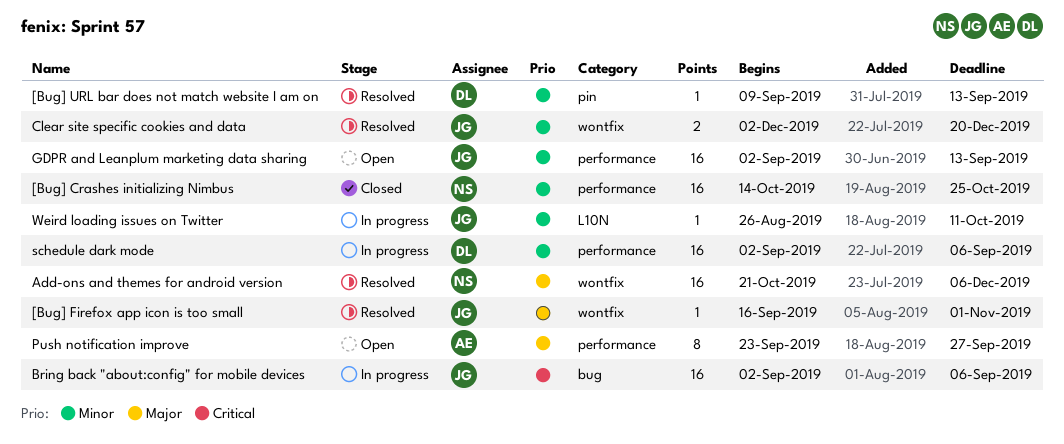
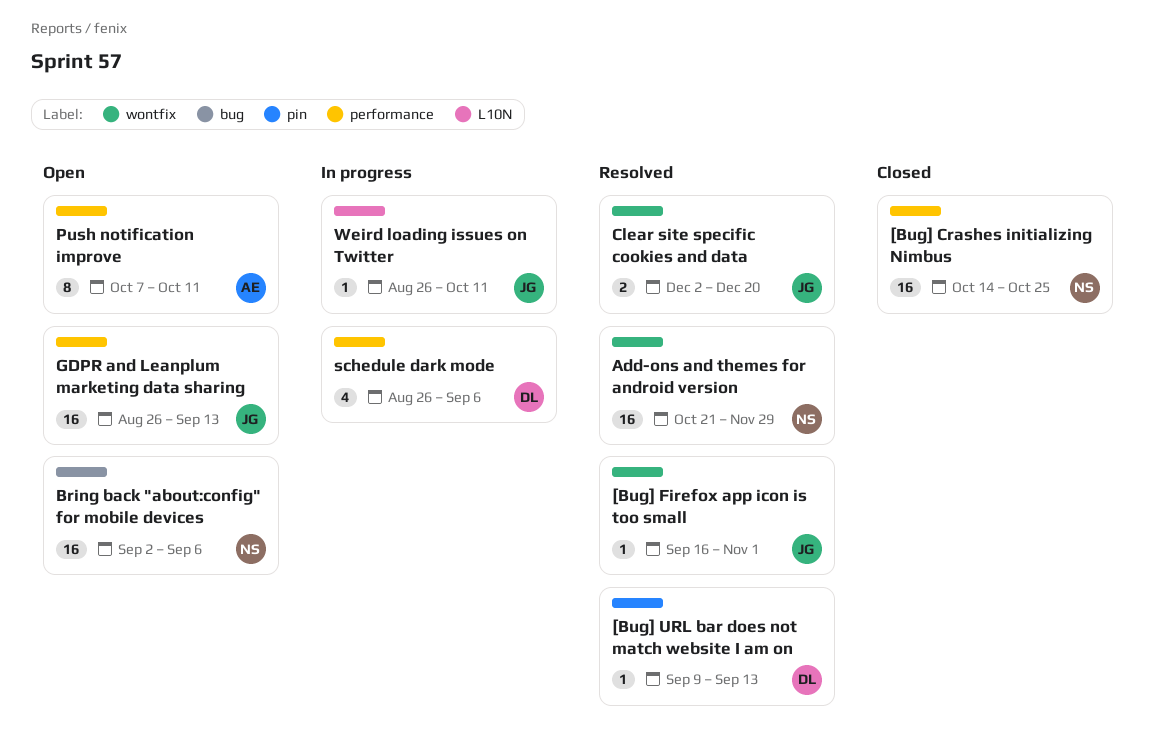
Add-ons and themes for android version, due: Dec 6 -> Nov 29
Bring back "about:config" for mobile devices, status: In progress -> Open
Bring back "about:config" for mobile devices, owner: JG -> NS
GDPR and Leanplum marketing data sharing, start: Sep 2 -> Aug 26
Push notification improve, start: Sep 23 -> Oct 7
Push notification improve, due: Sep 27 -> Oct 11
schedule dark mode, estimate: 16 -> 4
schedule dark mode, start: Sep 2 -> Aug 26

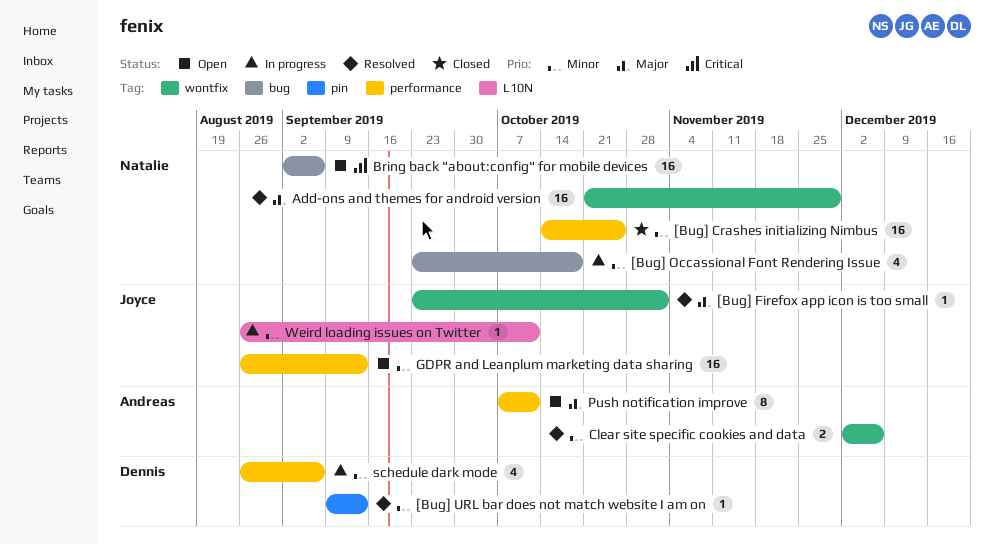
[Bug] Firefox app icon is too small, start: Sep 16 -> Sep 23
[Bug] Occassional Font Rendering Issue: none -> present
Clear site specific cookies and data, owner: Joyce -> Andreas
Clear site specific cookies and data, due: Dec 20 -> Dec 6

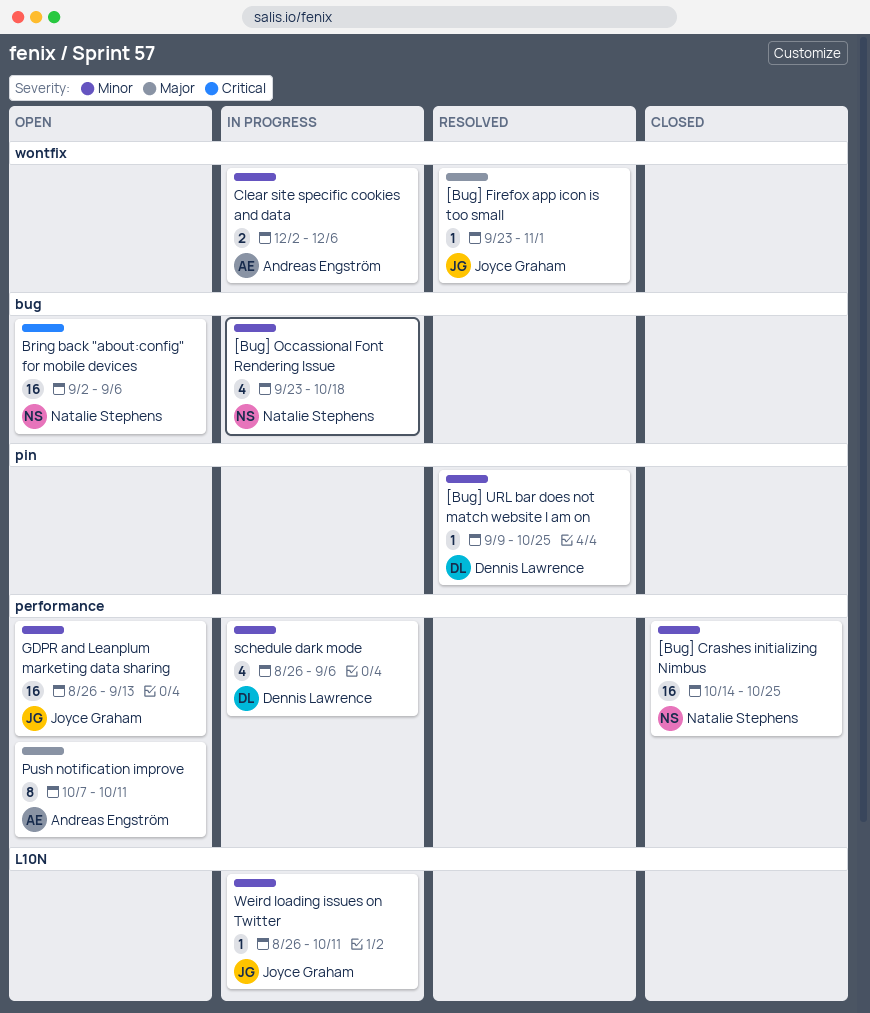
[Bug] URL bar does not match website I am on, due: Sep 13 -> Oct 25
Add-ons and themes for android version: present -> none
Clear site specific cookies and data, status: Resolved -> In progress

